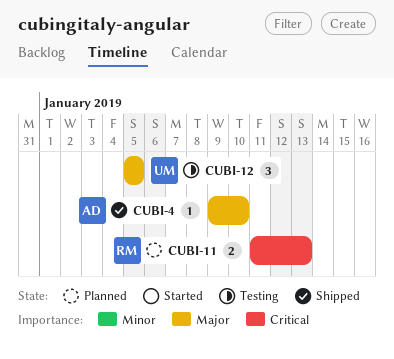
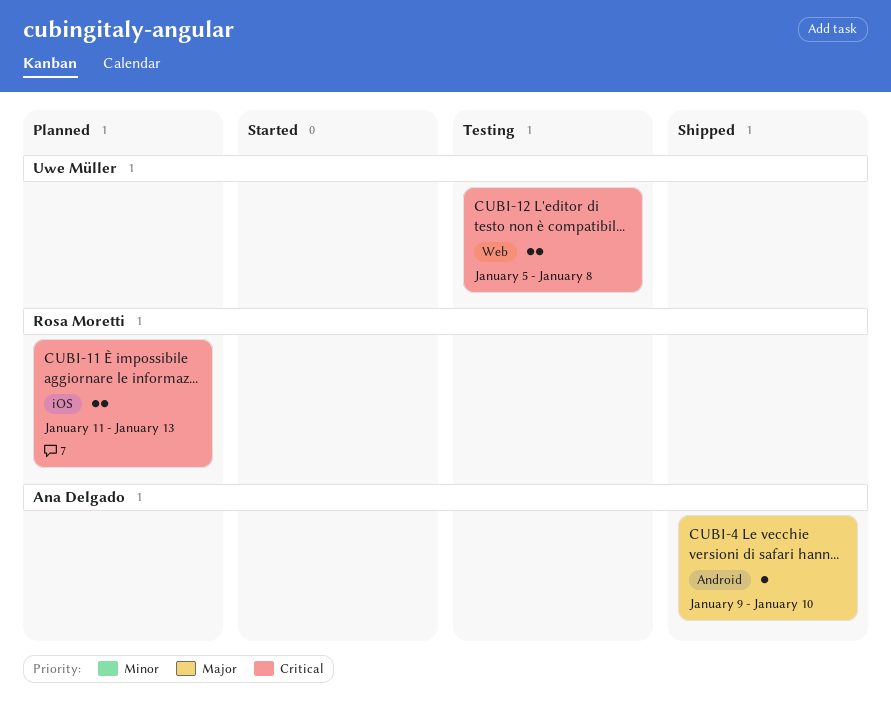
CUBI-12, priority: Major -> Critical
CUBI-12, estimate: 3 -> 2
CUBI-12, due: Jan 5 -> Jan 8

